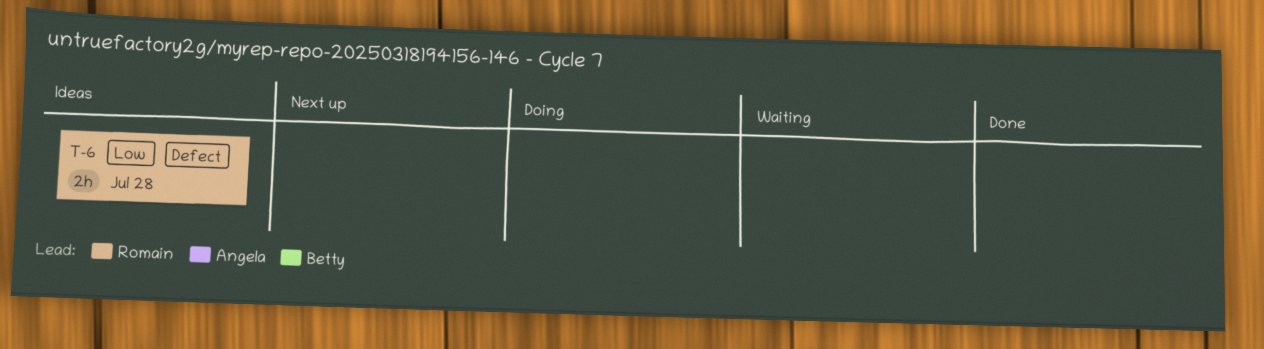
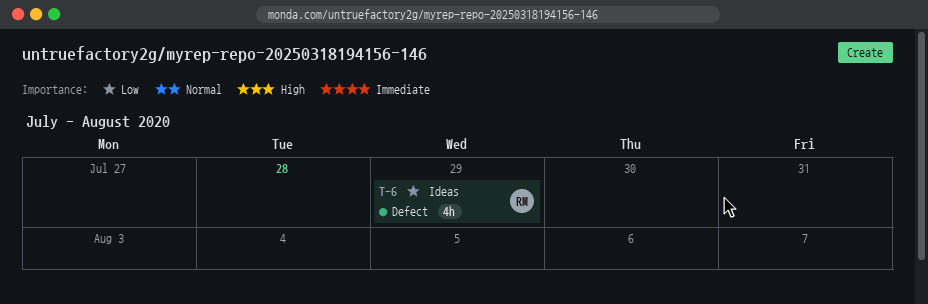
T-6, estimate: 2h -> 4h
T-6, due: Jul 28 -> Jul 29

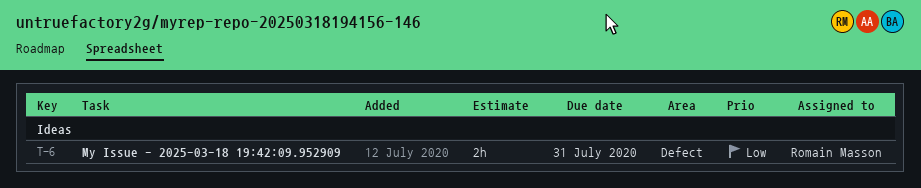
T-6, estimate: 4h -> 2h
T-6, due: Jul 29 -> Jul 31

